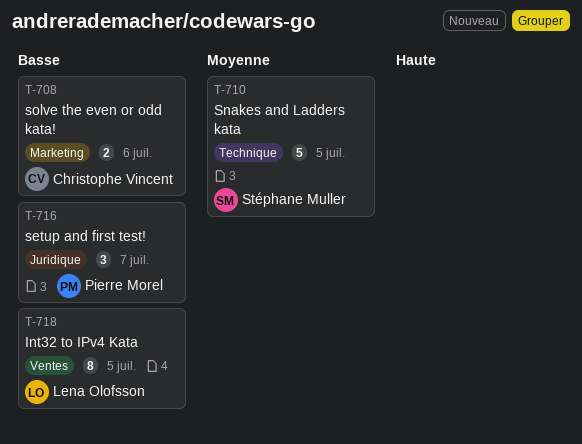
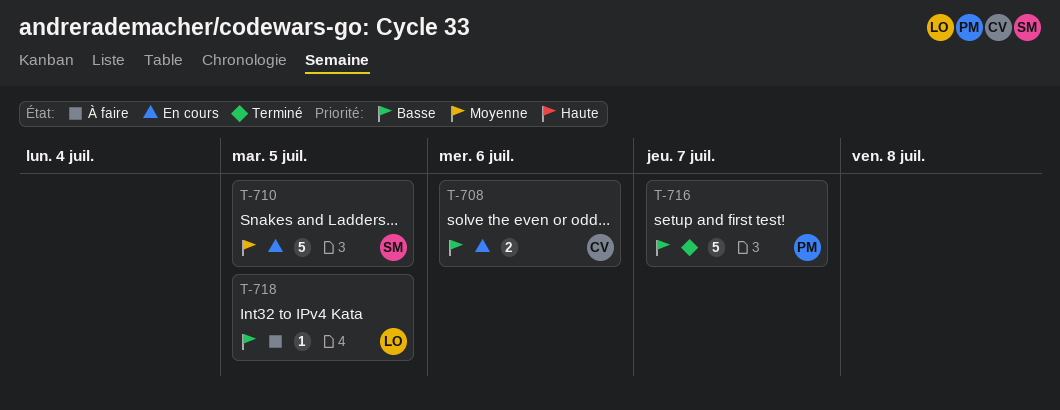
T-716, estimate: 3 -> 5
T-718, estimate: 8 -> 1

